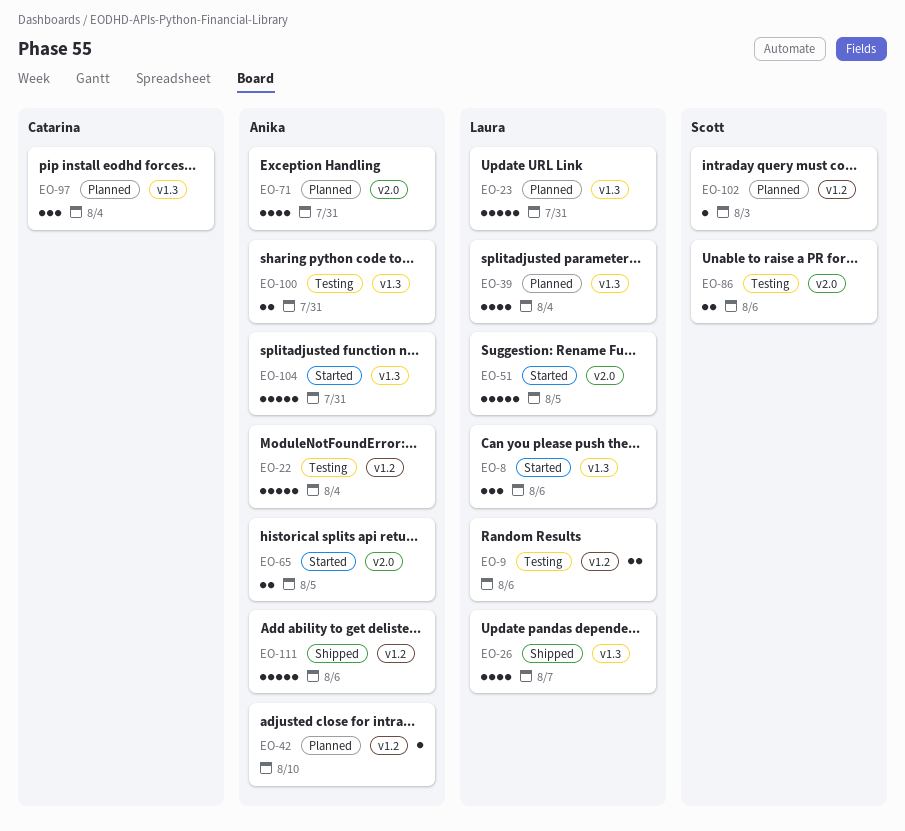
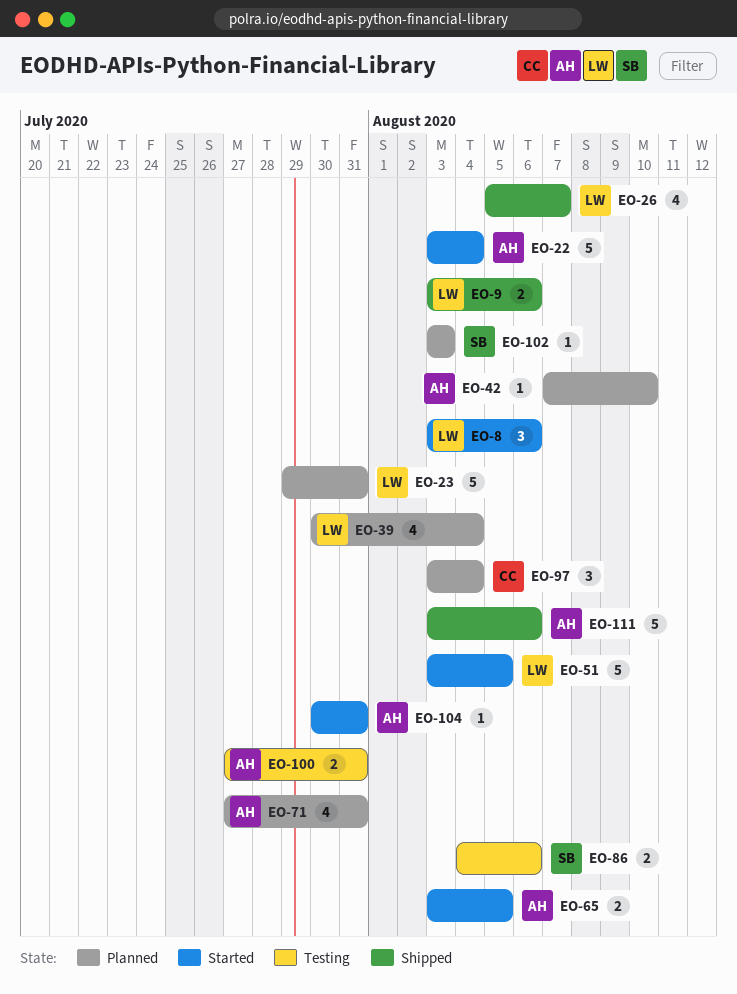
EO-9, status: Testing -> Shipped
EO-22, status: Testing -> Started
EO-104, estimate: 5 -> 1

